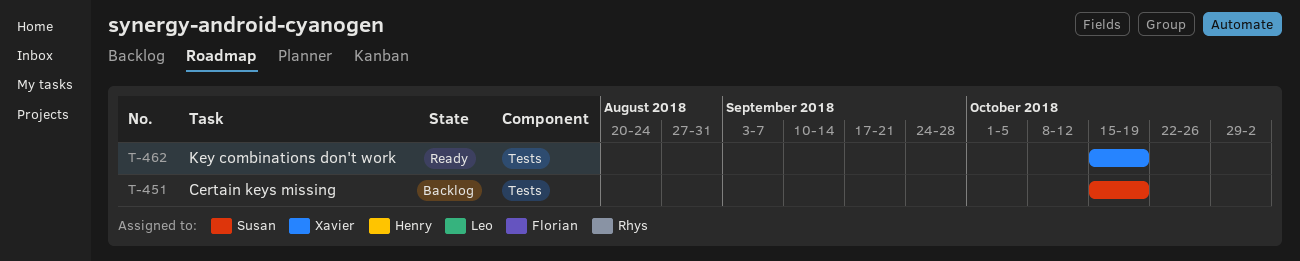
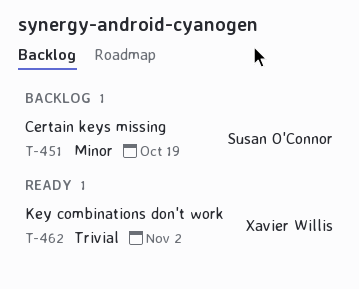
T-462, due: Oct 19 -> Nov 2

